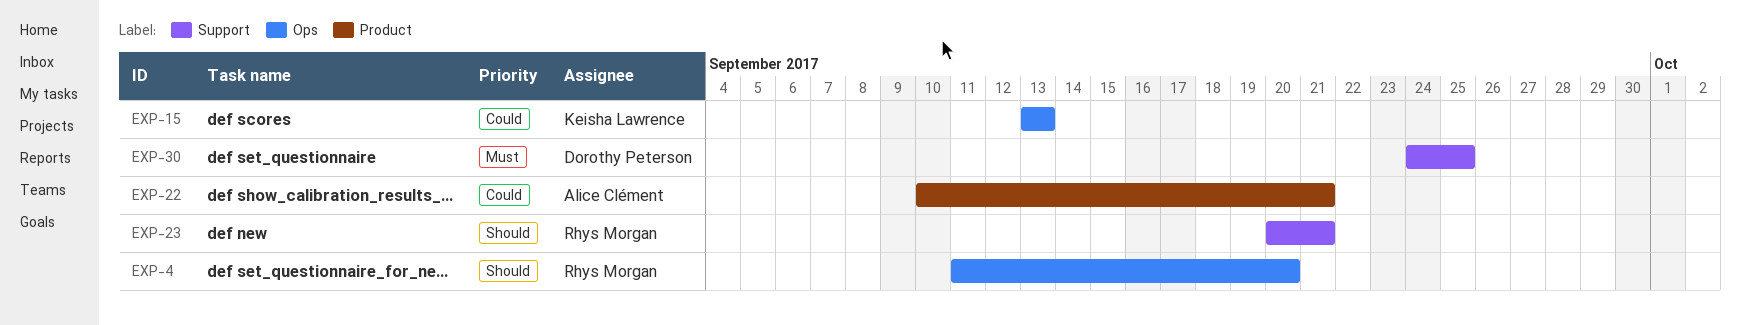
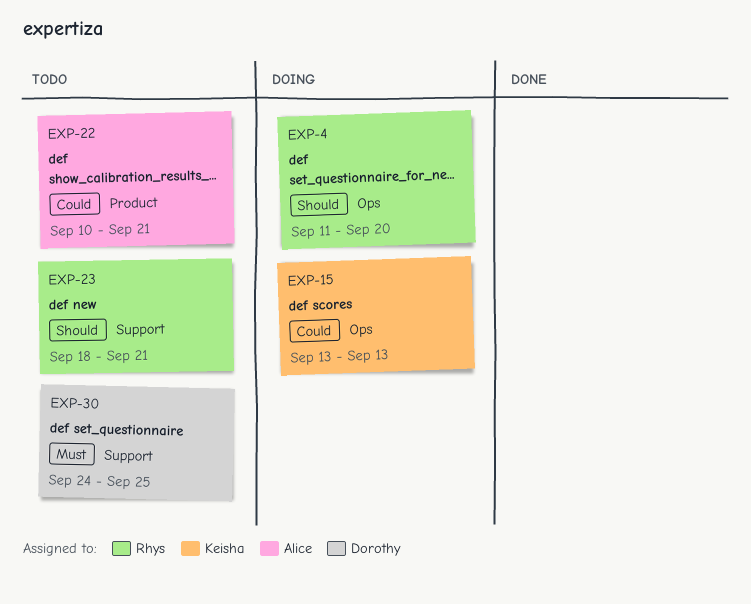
EXP-23, start: Sep 20 -> Sep 18

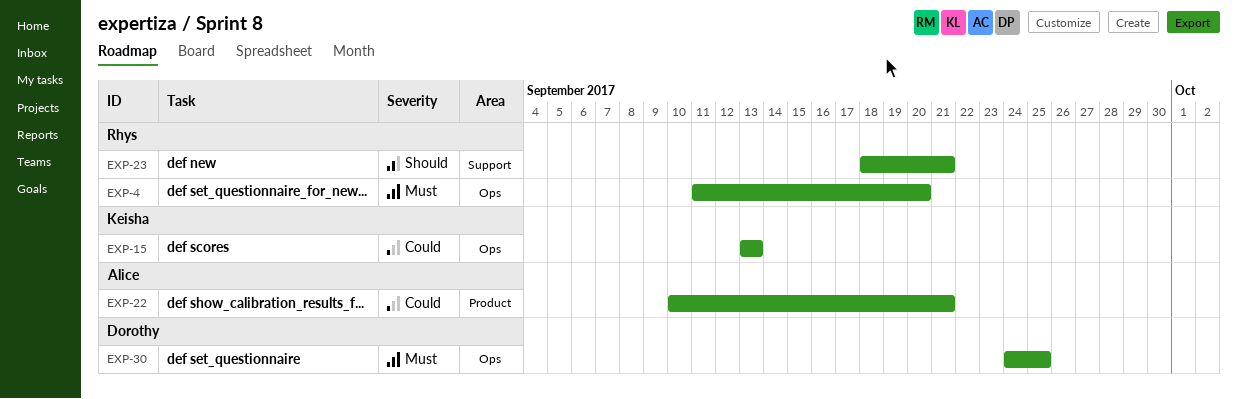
EXP-4, priority: Should -> Must
EXP-30, label: Support -> Ops

